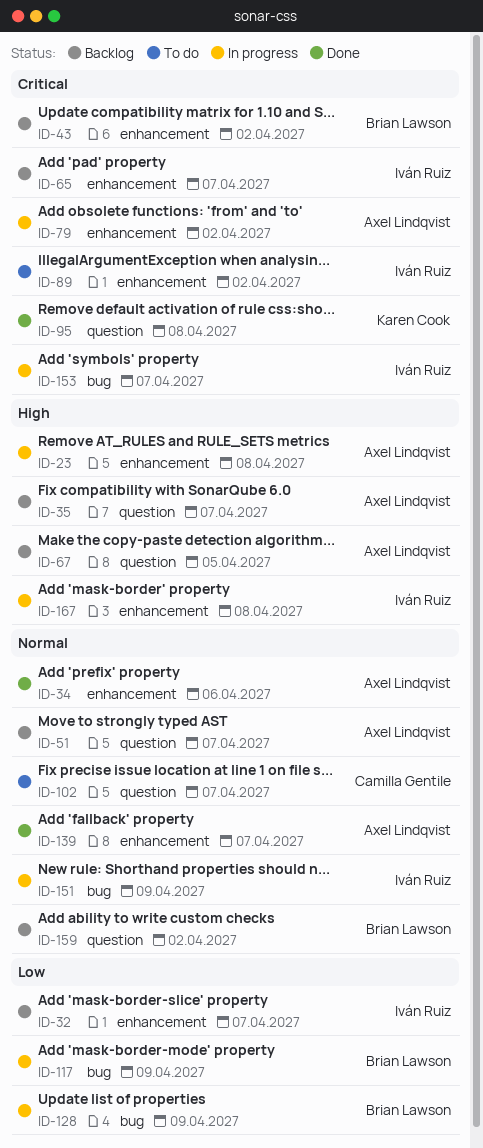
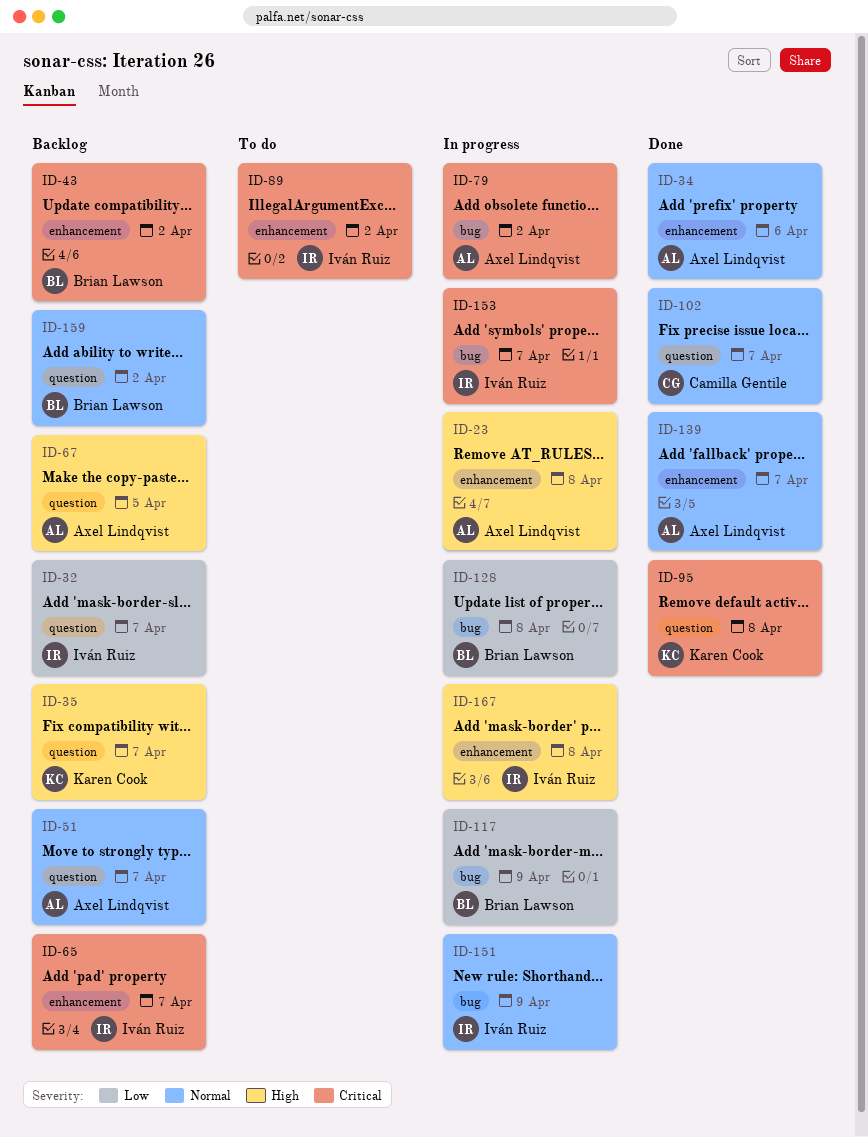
ID-32, label: enhancement -> question
ID-35, owner: Axel Lindqvist -> Karen Cook
ID-79, label: enhancement -> bug
ID-102, status: To do -> Done
ID-128, due: Apr 9 -> Apr 8

